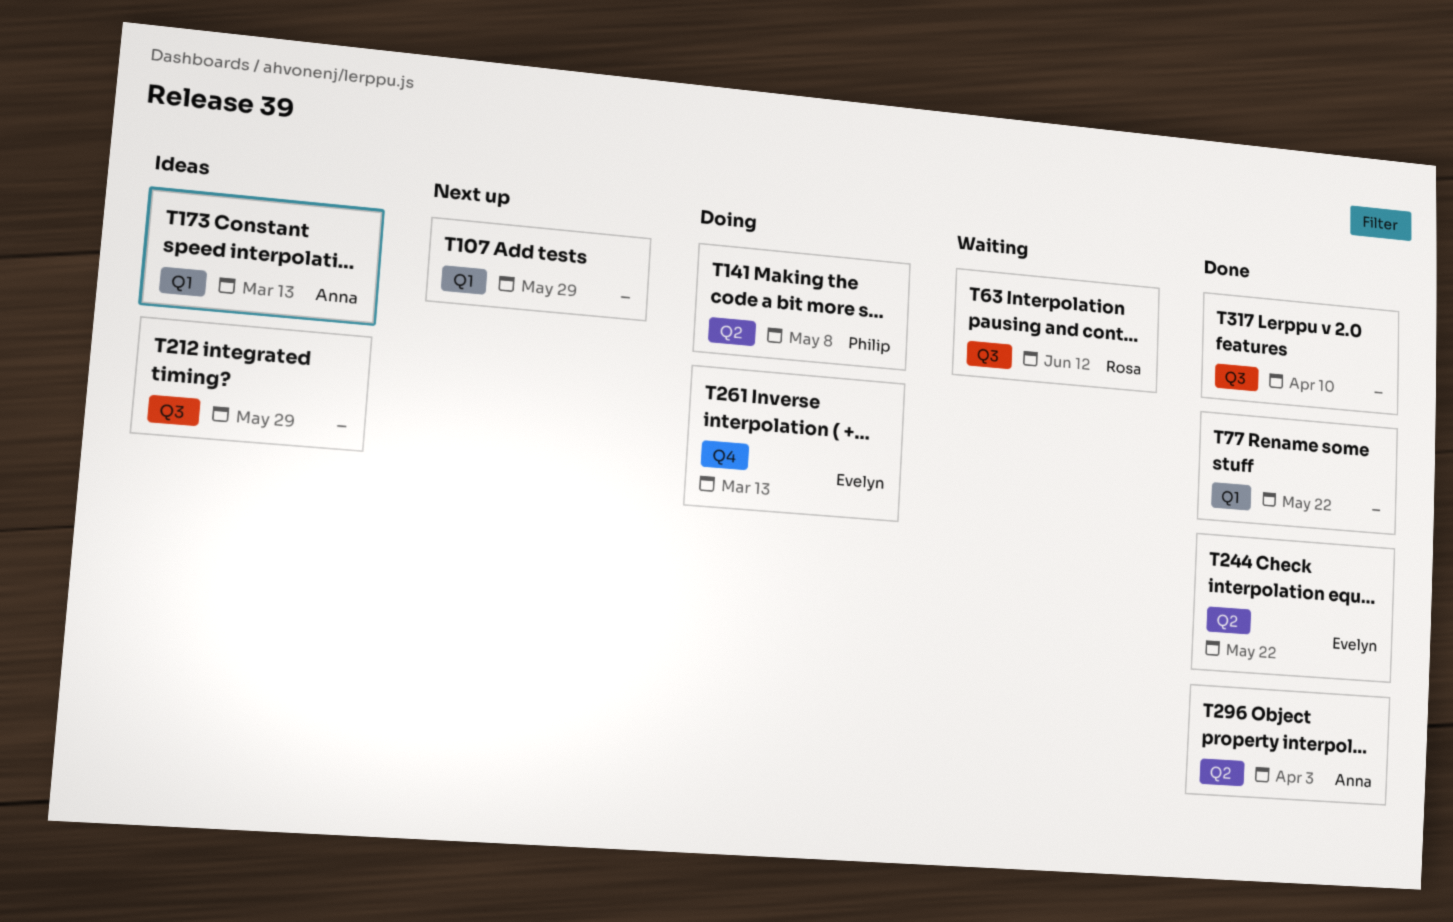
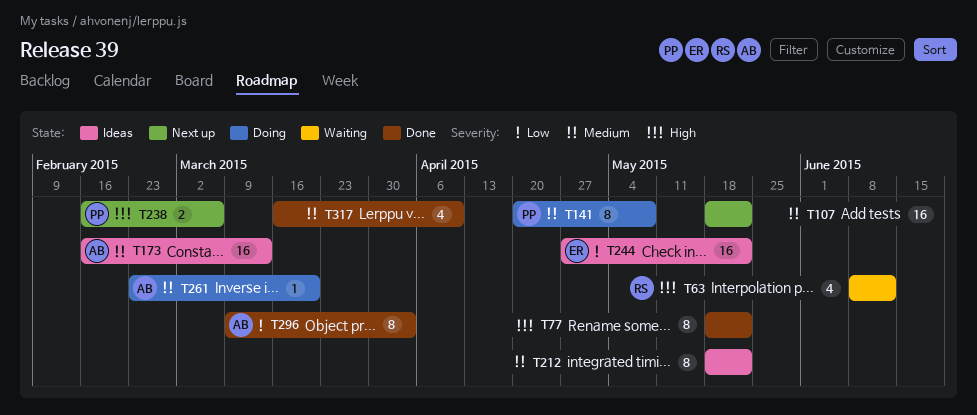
T107, due: May 29 -> May 22
T212, due: May 29 -> May 22
T238: none -> present
T244, status: Done -> Ideas
T261, owner: Evelyn -> Anna
T261, due: Mar 13 -> Mar 20

